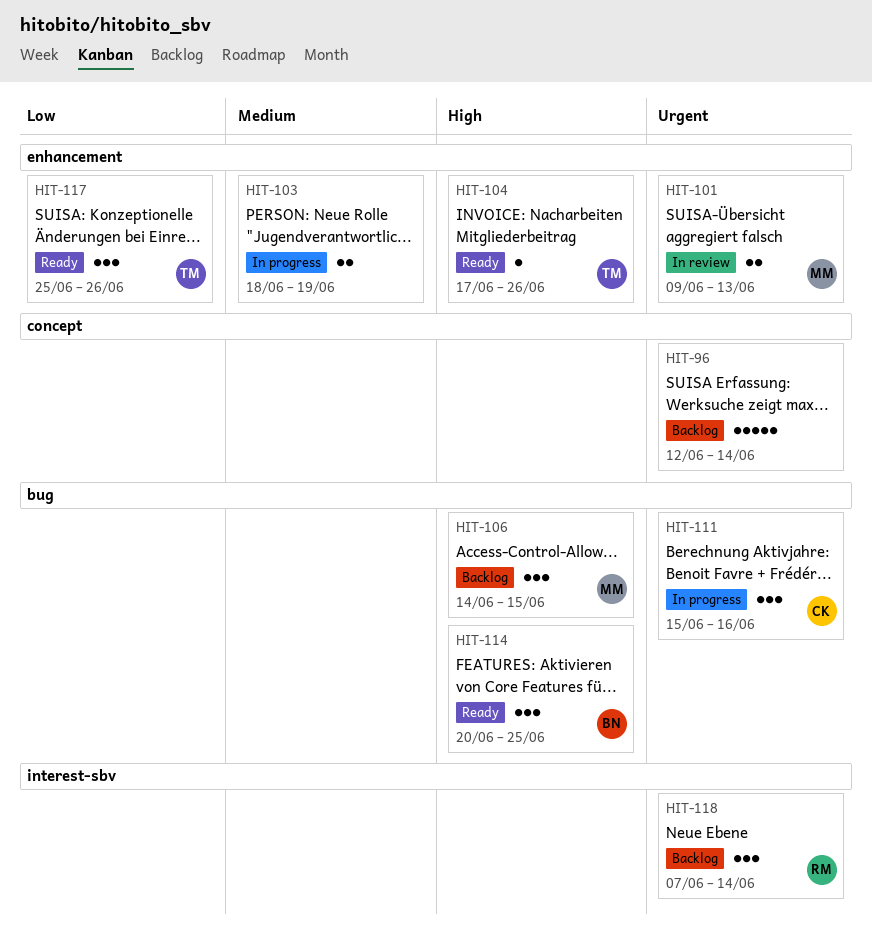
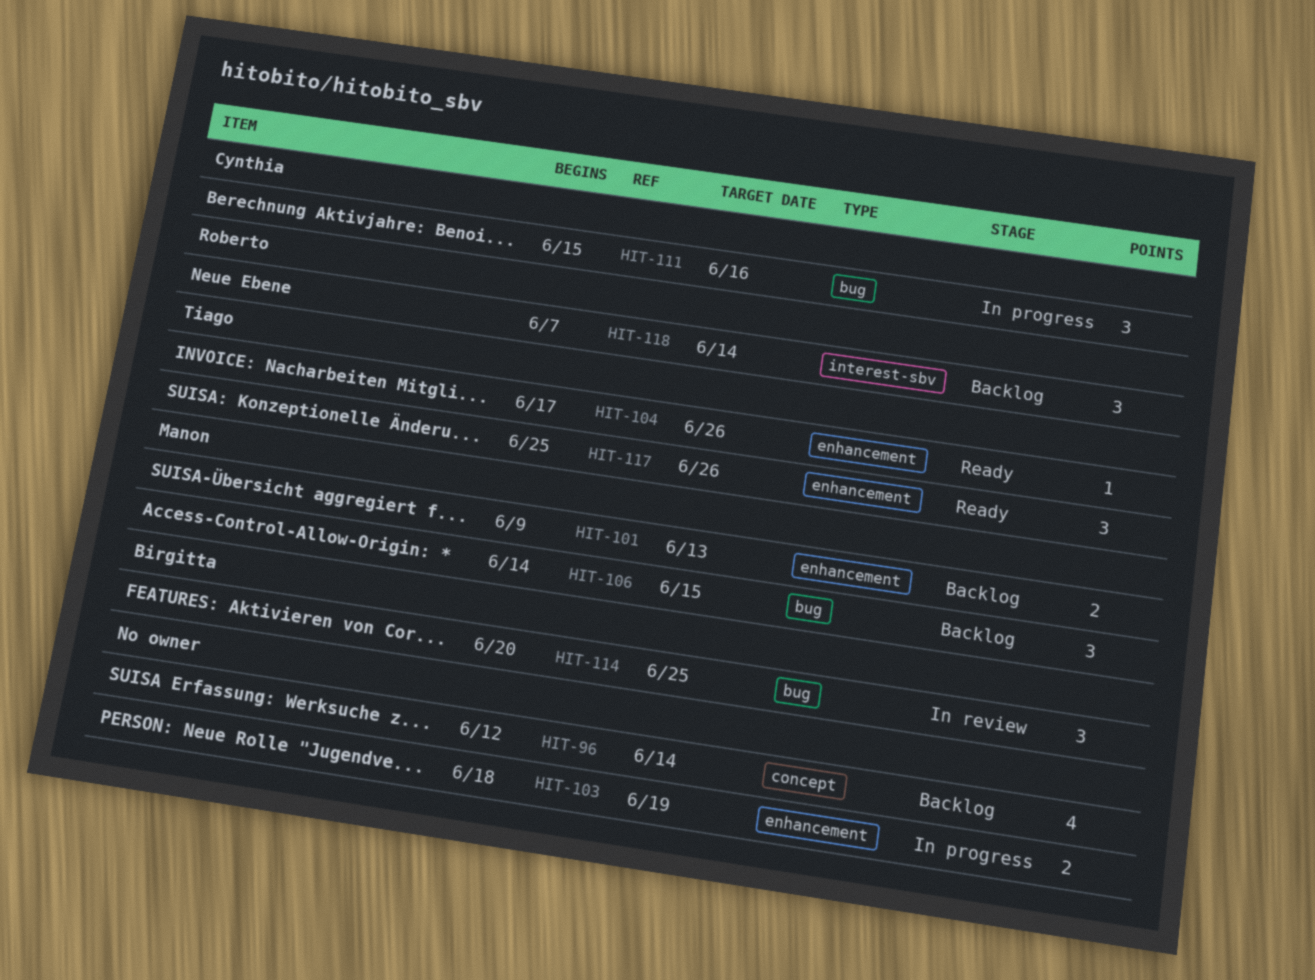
HIT-96, estimate: 5 -> 4
HIT-101, status: In review -> Backlog
HIT-114, status: Ready -> In review

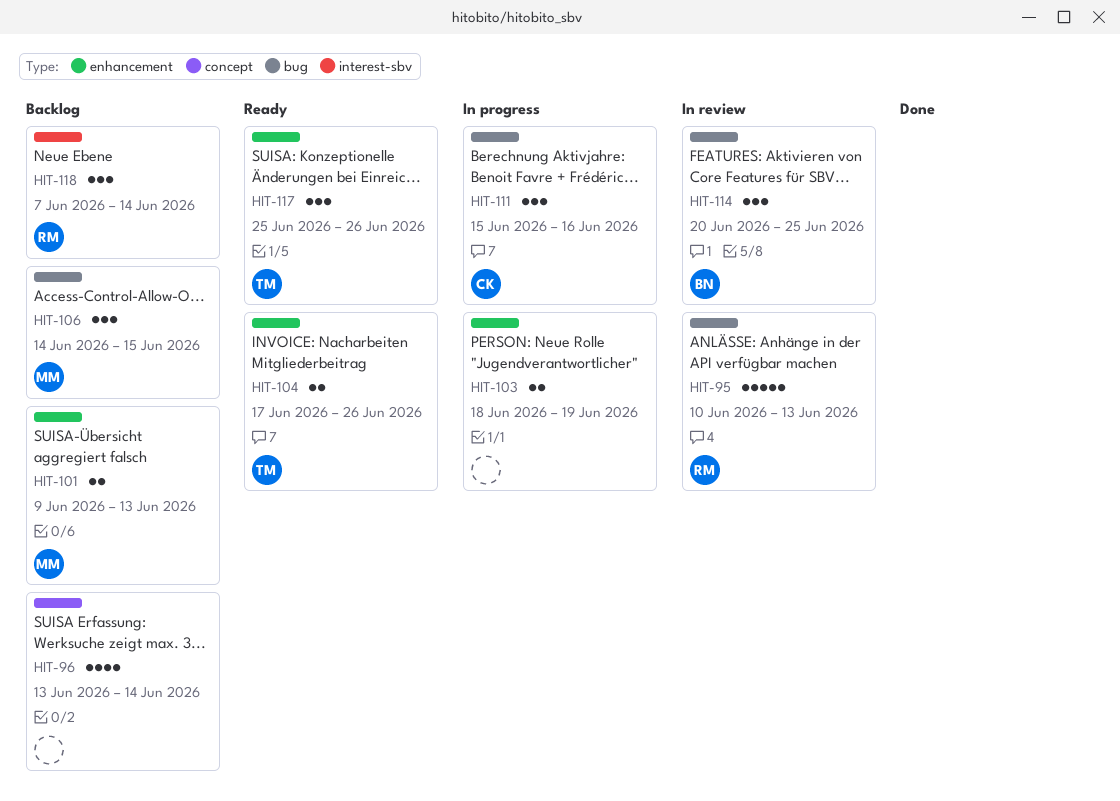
HIT-95: none -> present
HIT-96, start: Jun 12 -> Jun 13
HIT-104, estimate: 1 -> 2

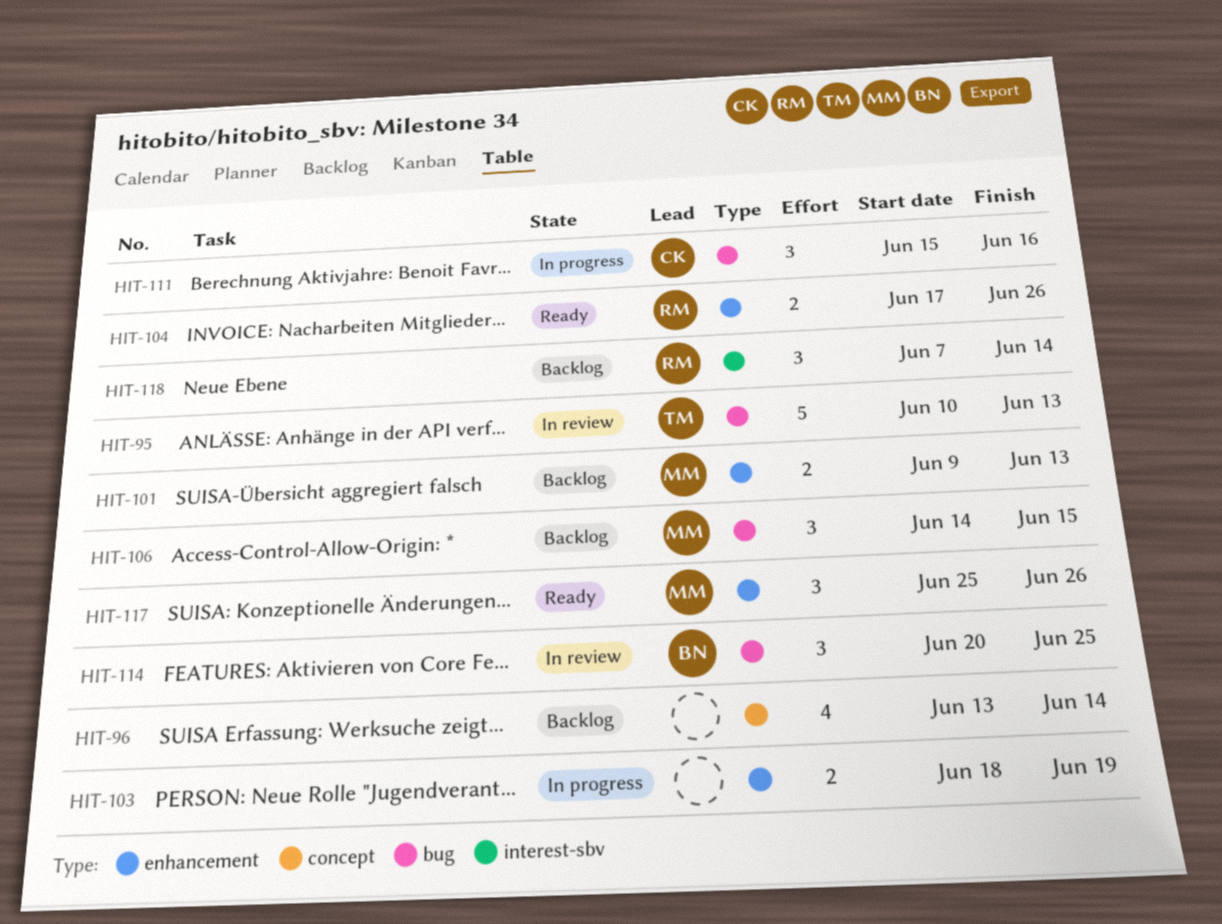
HIT-95, owner: RM -> TM
HIT-104, owner: TM -> RM
HIT-117, owner: TM -> MM

